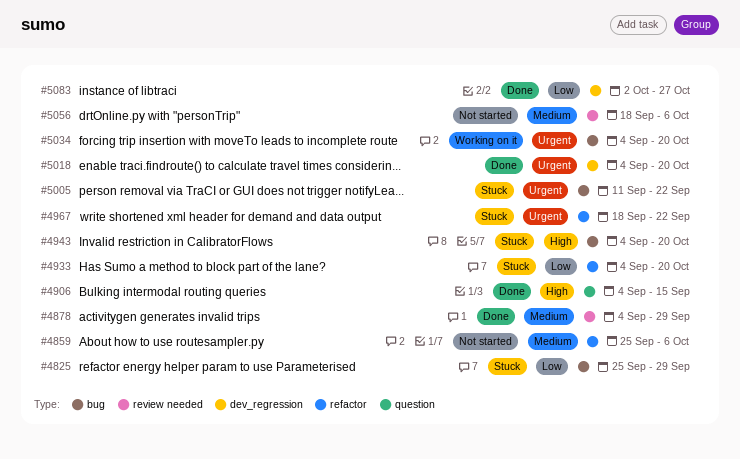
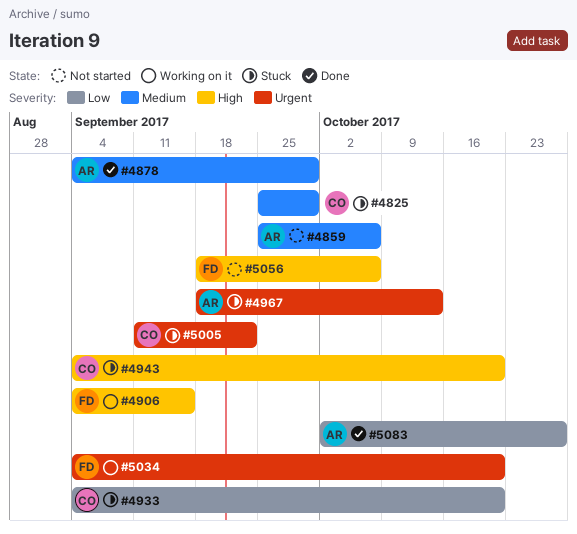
#4825, priority: Low -> Medium
#4906, status: Done -> Working on it
#4967, due: Sep 22 -> Oct 13
#5018: present -> none
#5056, priority: Medium -> High

